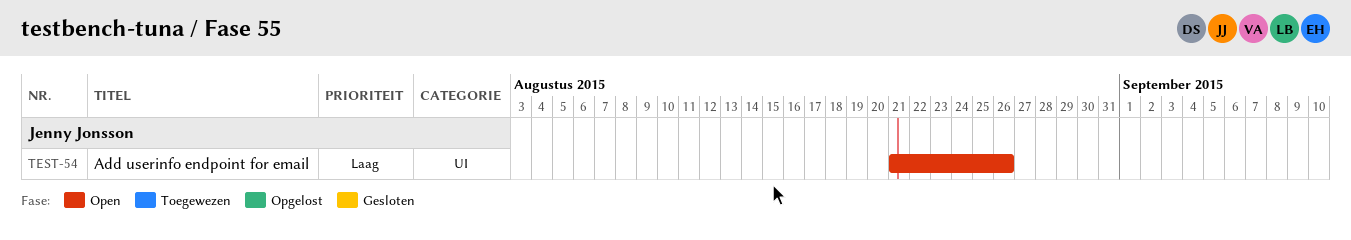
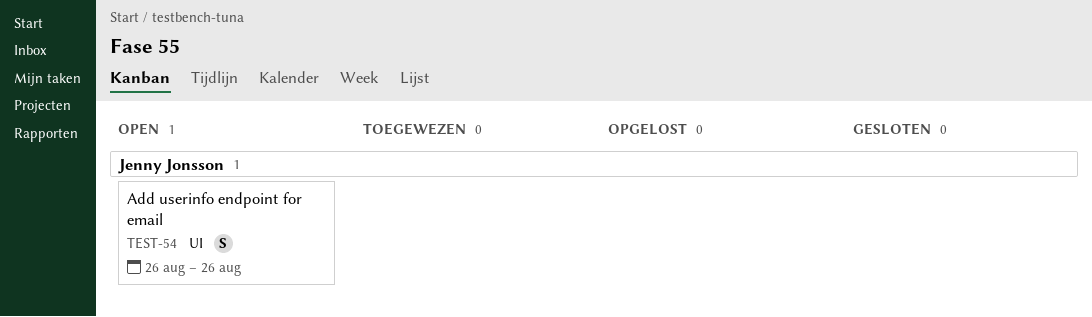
TEST-54, start: Aug 21 -> Aug 26

